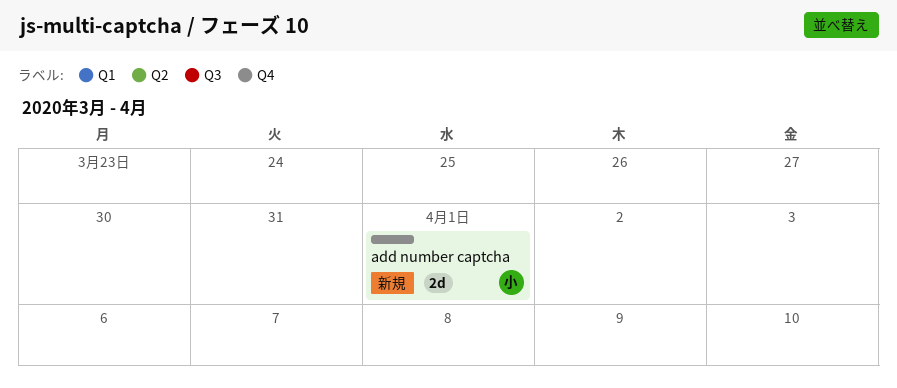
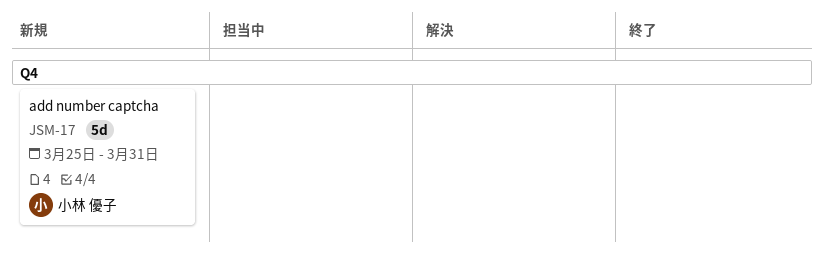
add number captcha, estimate: 2d -> 5d
add number captcha, due: Apr 1 -> Mar 31

